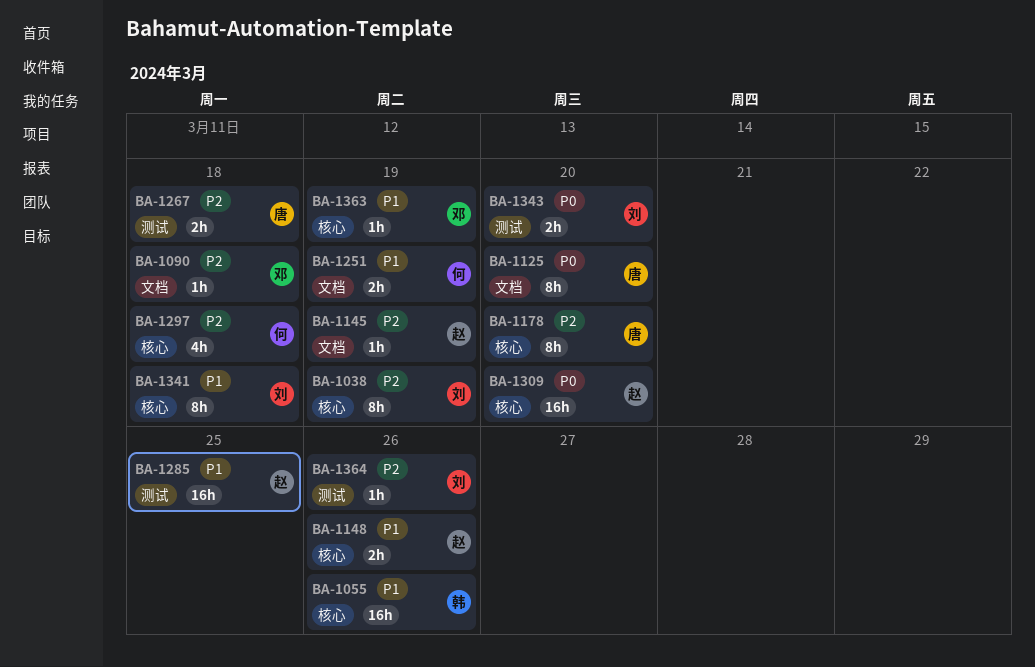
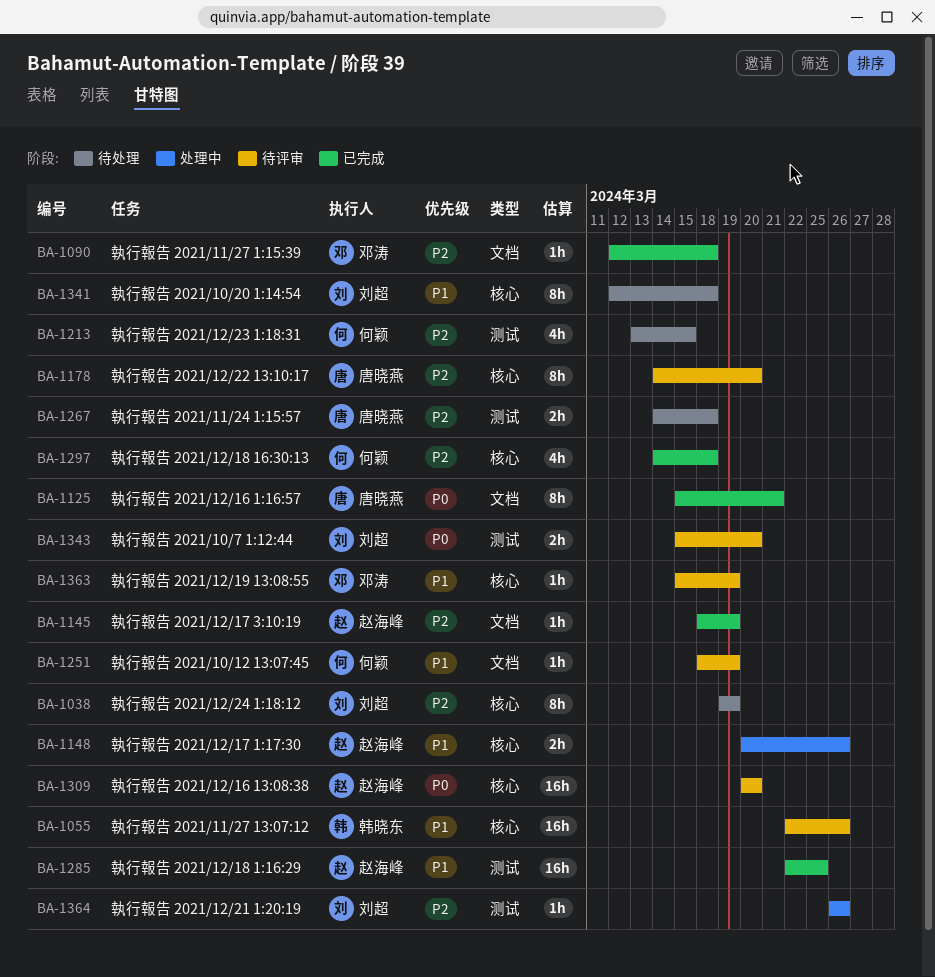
BA-1125, due: Mar 20 -> Mar 21
BA-1213: none -> present
BA-1251, estimate: 2h -> 1h

